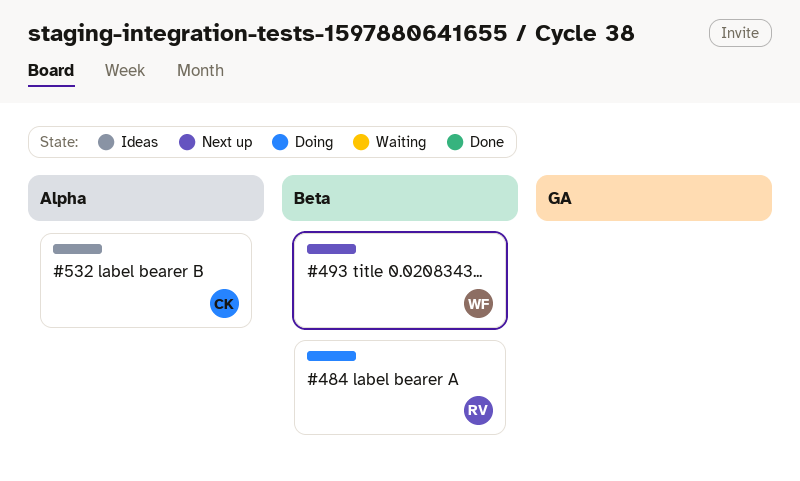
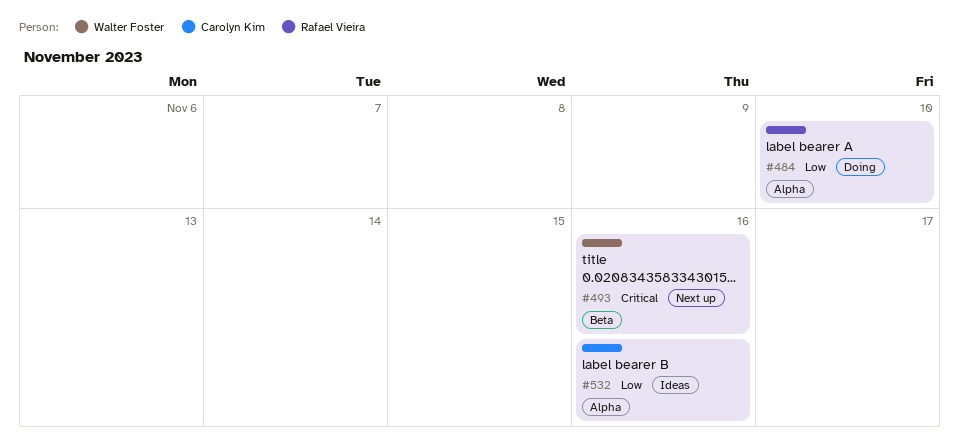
#484, label: Beta -> Alpha

